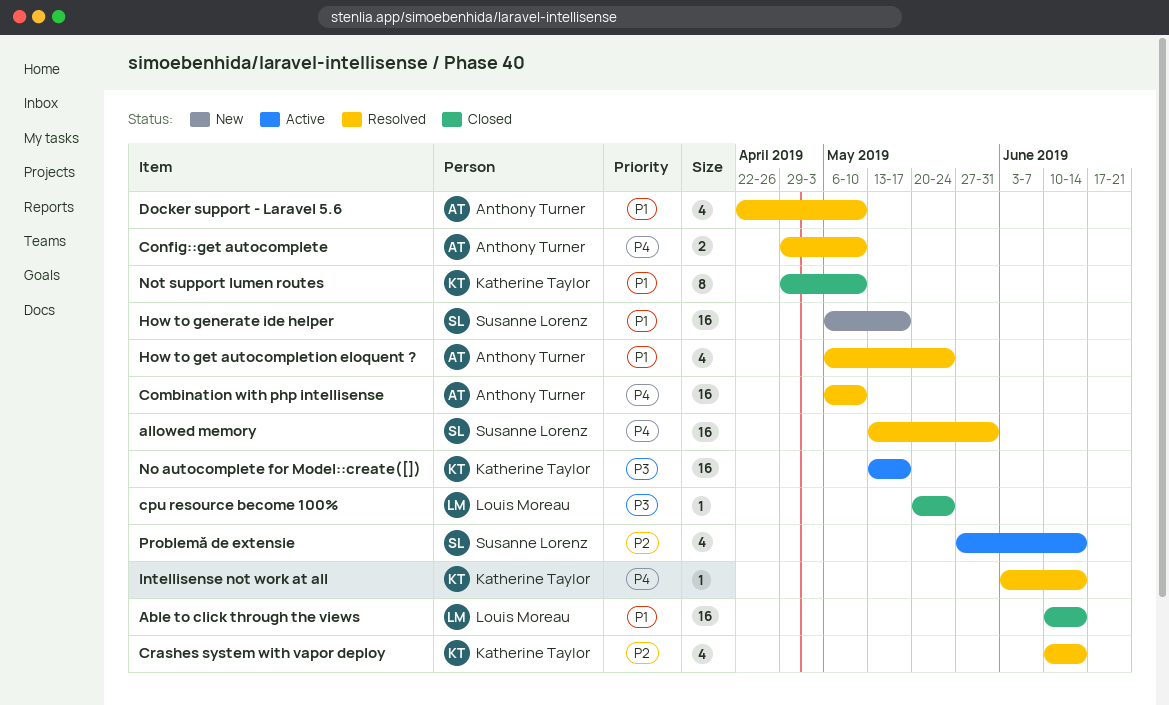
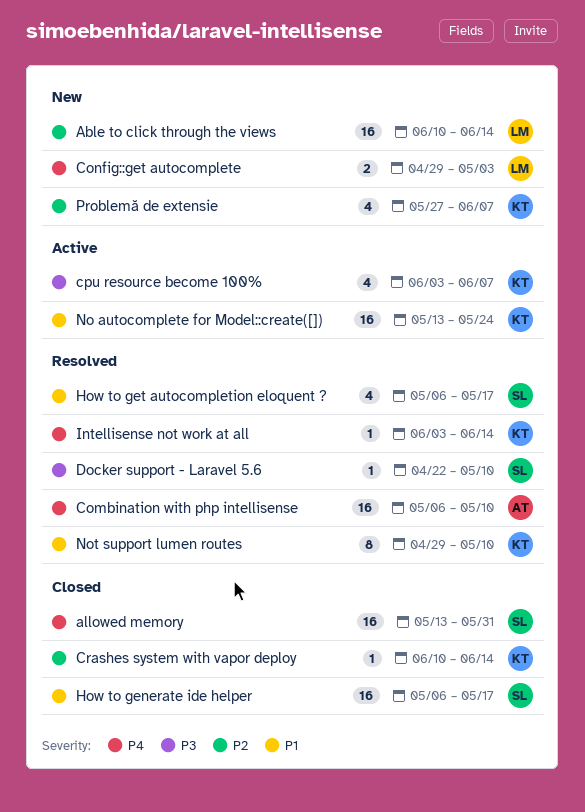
Able to click through the views, status: Closed -> New
Able to click through the views, priority: P1 -> P2
allowed memory, status: Resolved -> Closed
Config::get autocomplete, status: Resolved -> New
Config::get autocomplete, owner: Anthony Turner -> Louis Moreau
Config::get autocomplete, due: May 10 -> May 3
cpu resource become 100%, status: Closed -> Active
cpu resource become 100%, owner: Louis Moreau -> Katherine Taylor
cpu resource become 100%, estimate: 1 -> 4
cpu resource become 100%, start: May 20 -> Jun 3
cpu resource become 100%, due: May 24 -> Jun 7
Crashes system with vapor deploy, status: Resolved -> Closed
Crashes system with vapor deploy, estimate: 4 -> 1
Docker support - Laravel 5.6, owner: Anthony Turner -> Susanne Lorenz
Docker support - Laravel 5.6, priority: P1 -> P3
Docker support - Laravel 5.6, estimate: 4 -> 1
How to generate ide helper, status: New -> Closed
How to get autocompletion eloquent ?, owner: Anthony Turner -> Susanne Lorenz
How to get autocompletion eloquent ?, due: May 24 -> May 17
No autocomplete for Model::create([]), priority: P3 -> P1
No autocomplete for Model::create([]), due: May 17 -> May 24
Not support lumen routes, status: Closed -> Resolved
Problemă de extensie, status: Active -> New
Problemă de extensie, owner: Susanne Lorenz -> Katherine Taylor
Problemă de extensie, due: Jun 14 -> Jun 7

